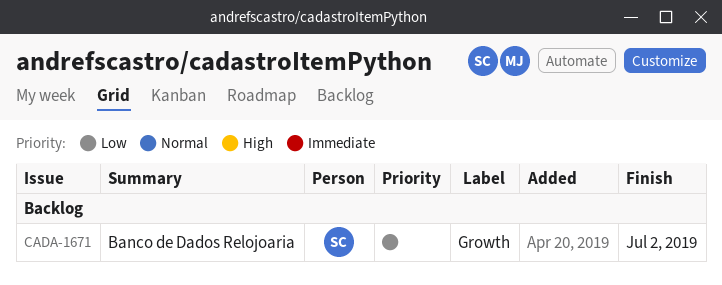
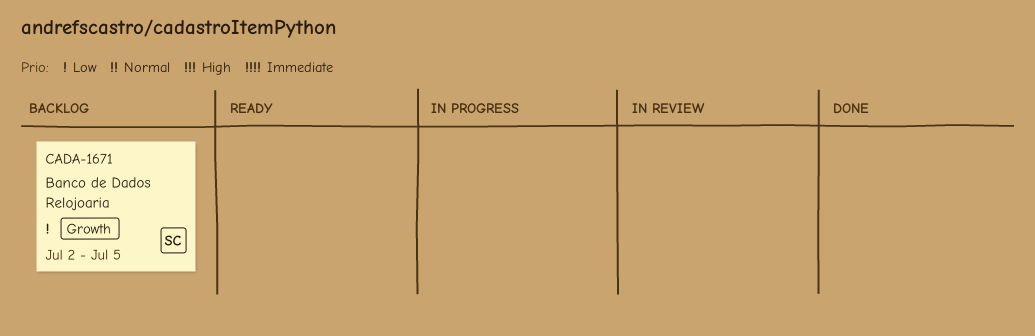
CADA-1671, due: Jul 2 -> Jul 5

